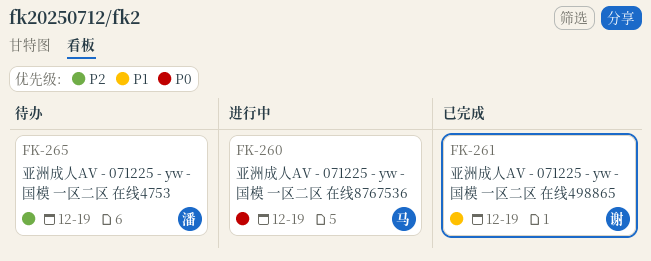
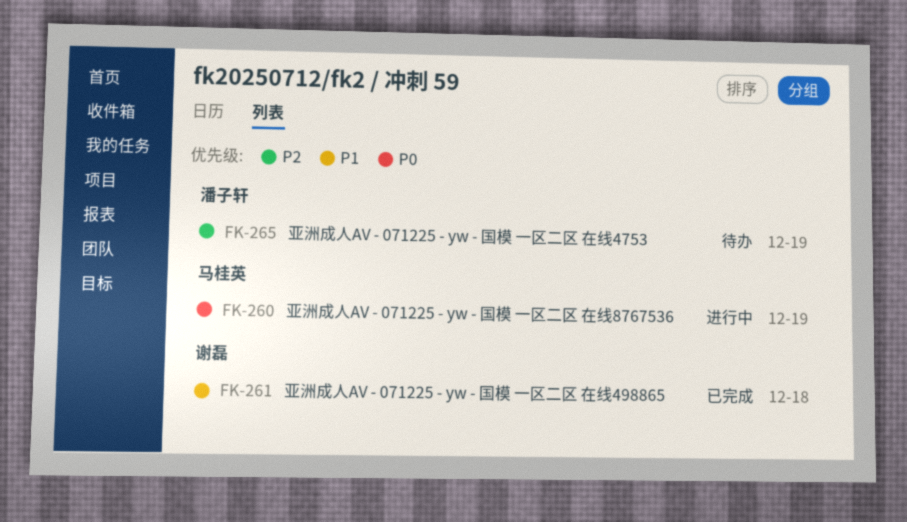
FK-261, due: Dec 19 -> Dec 18

